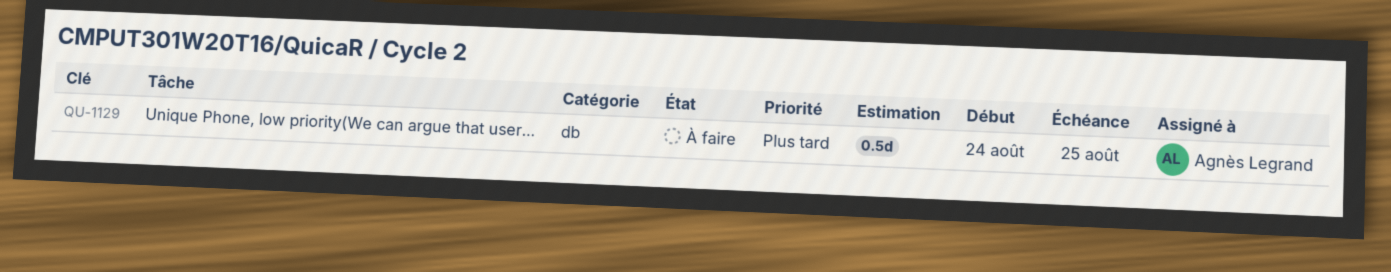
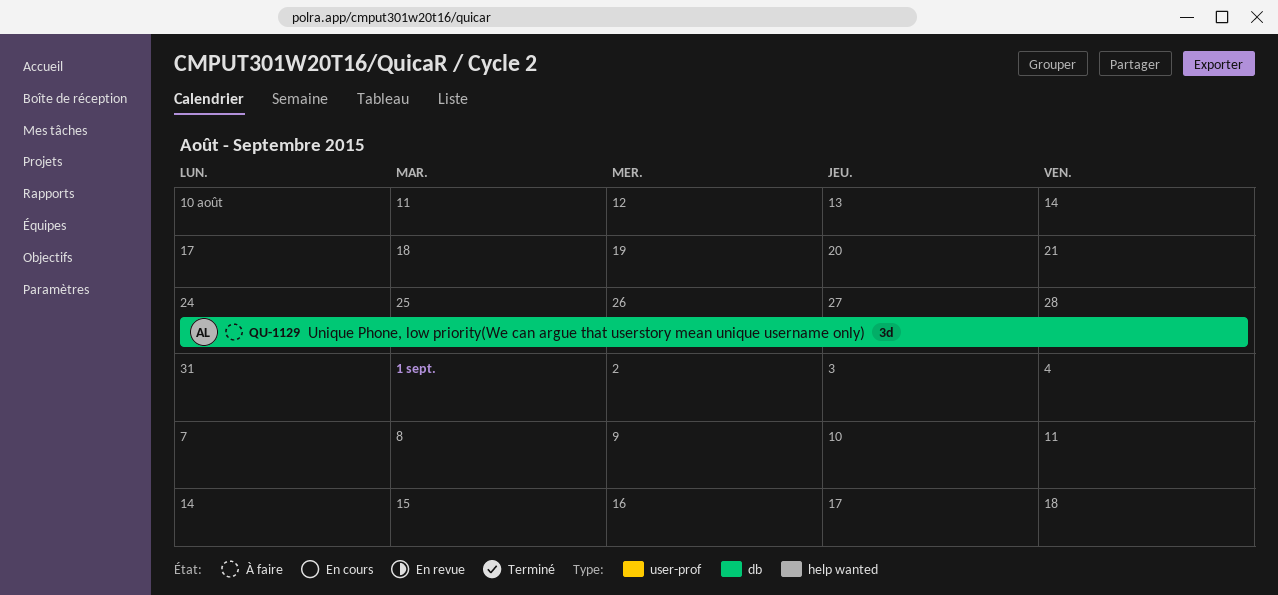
QU-1129, estimate: 0.5d -> 3d
QU-1129, due: Aug 25 -> Aug 28

